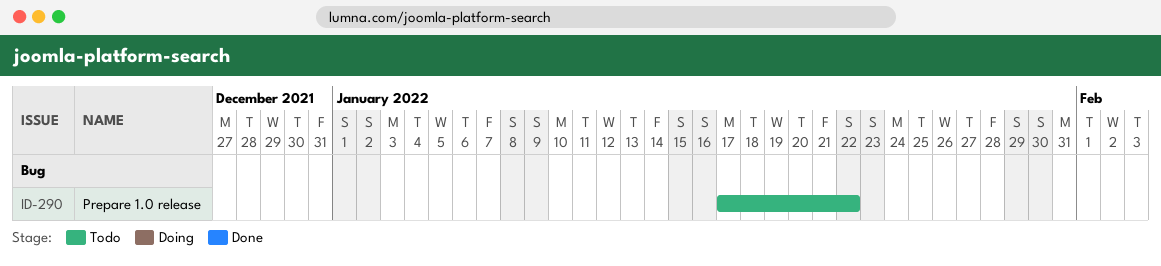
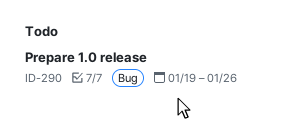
ID-290, start: Jan 17 -> Jan 19
ID-290, due: Jan 22 -> Jan 26

